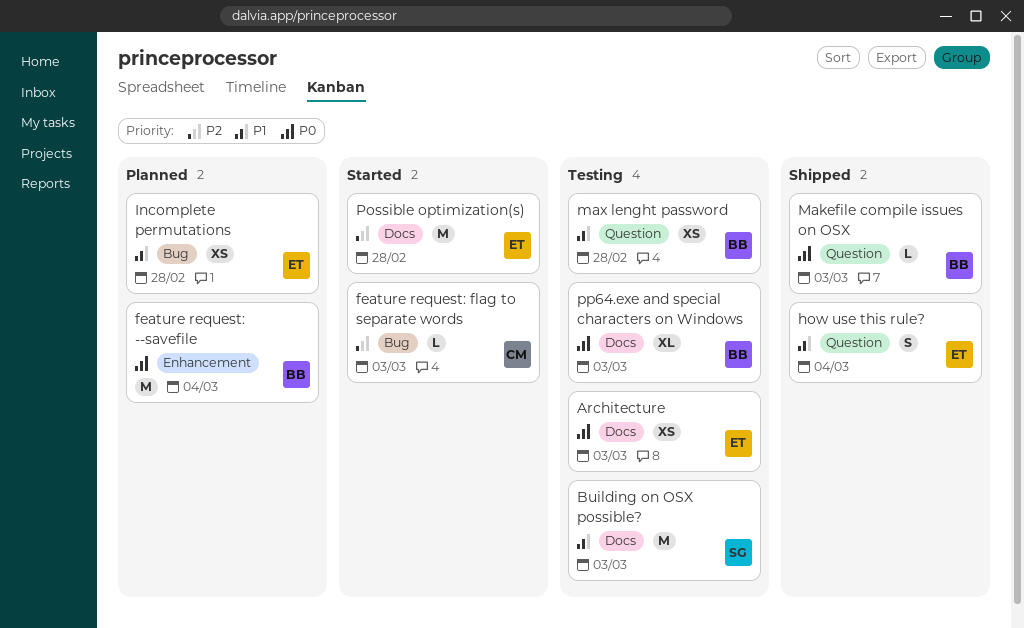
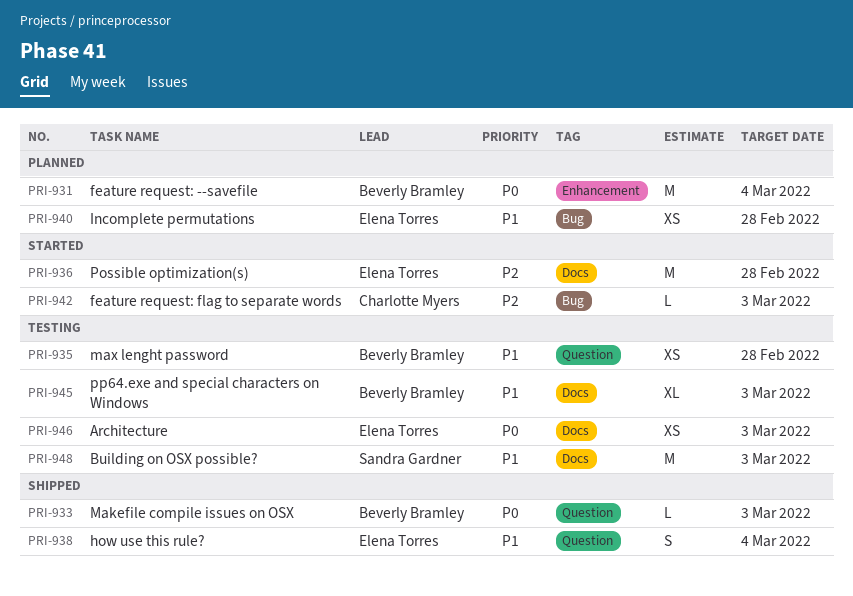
pp64.exe and special characters on Windows, priority: P0 -> P1

